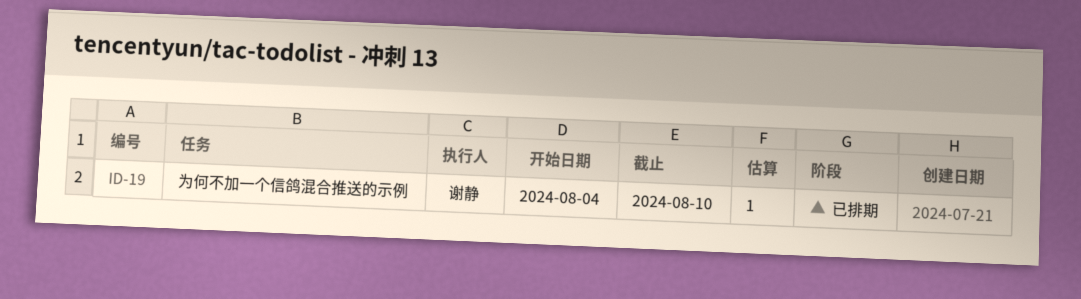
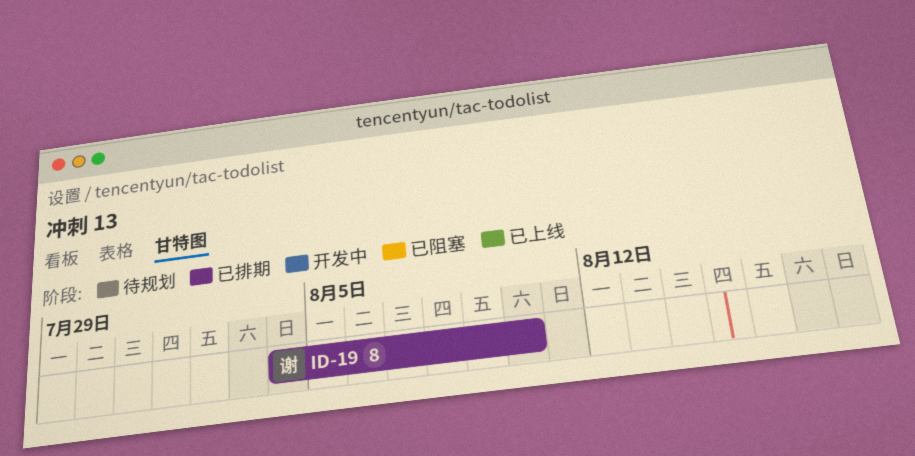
ID-19, estimate: 1 -> 8

